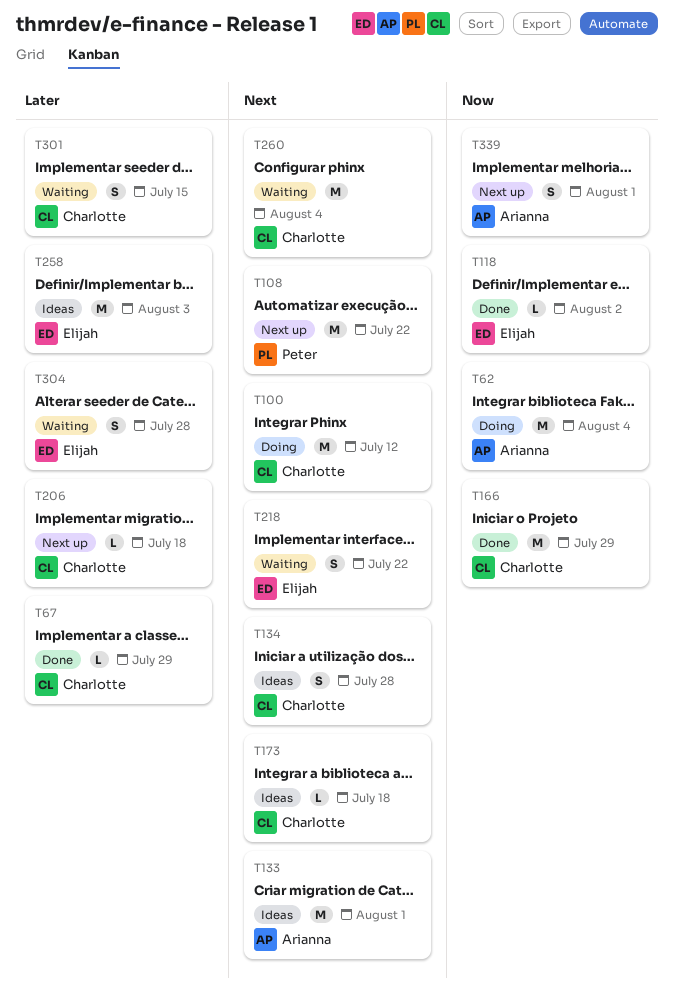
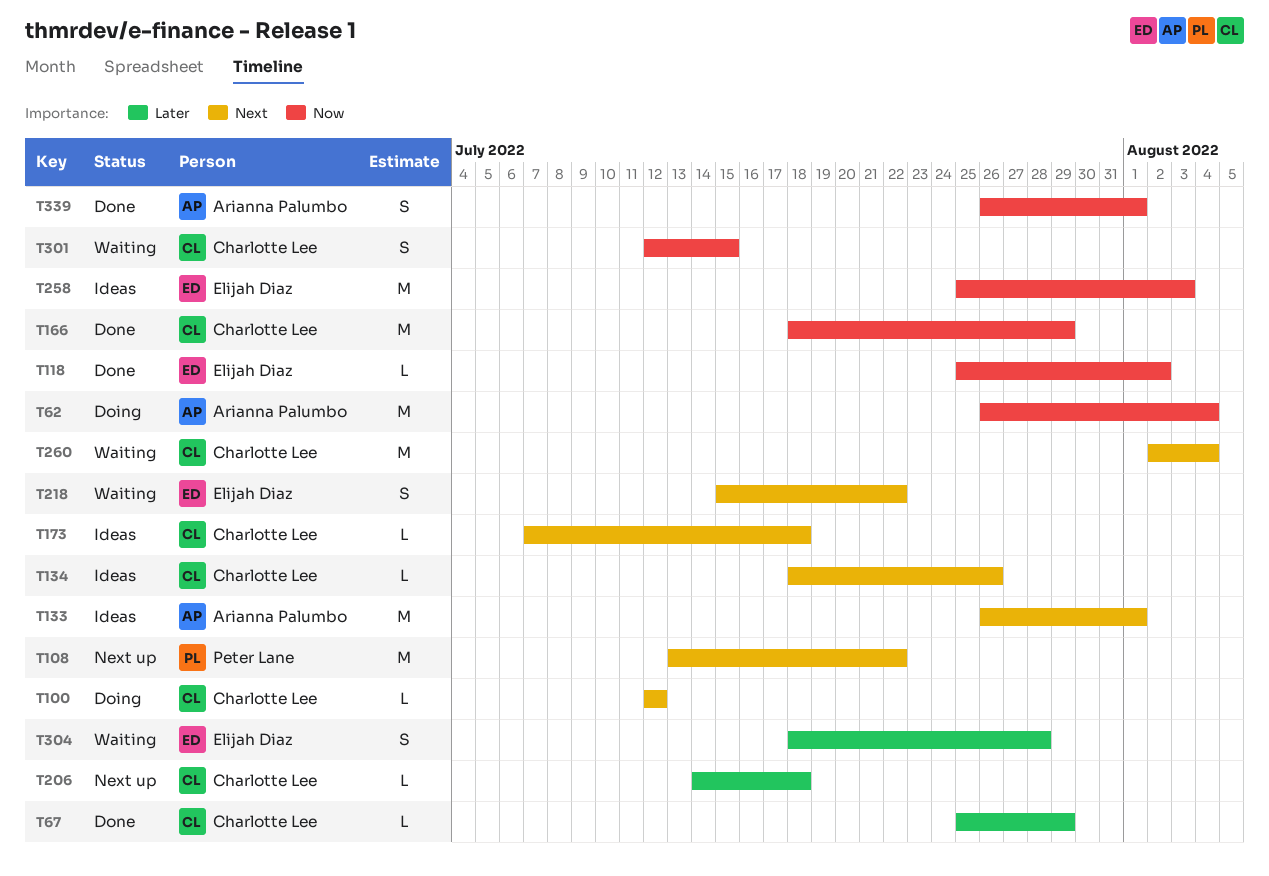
T100, estimate: M -> L
T134, estimate: S -> L
T134, due: Jul 28 -> Jul 26
T258, priority: Later -> Now
T301, priority: Later -> Now
T339, status: Next up -> Done

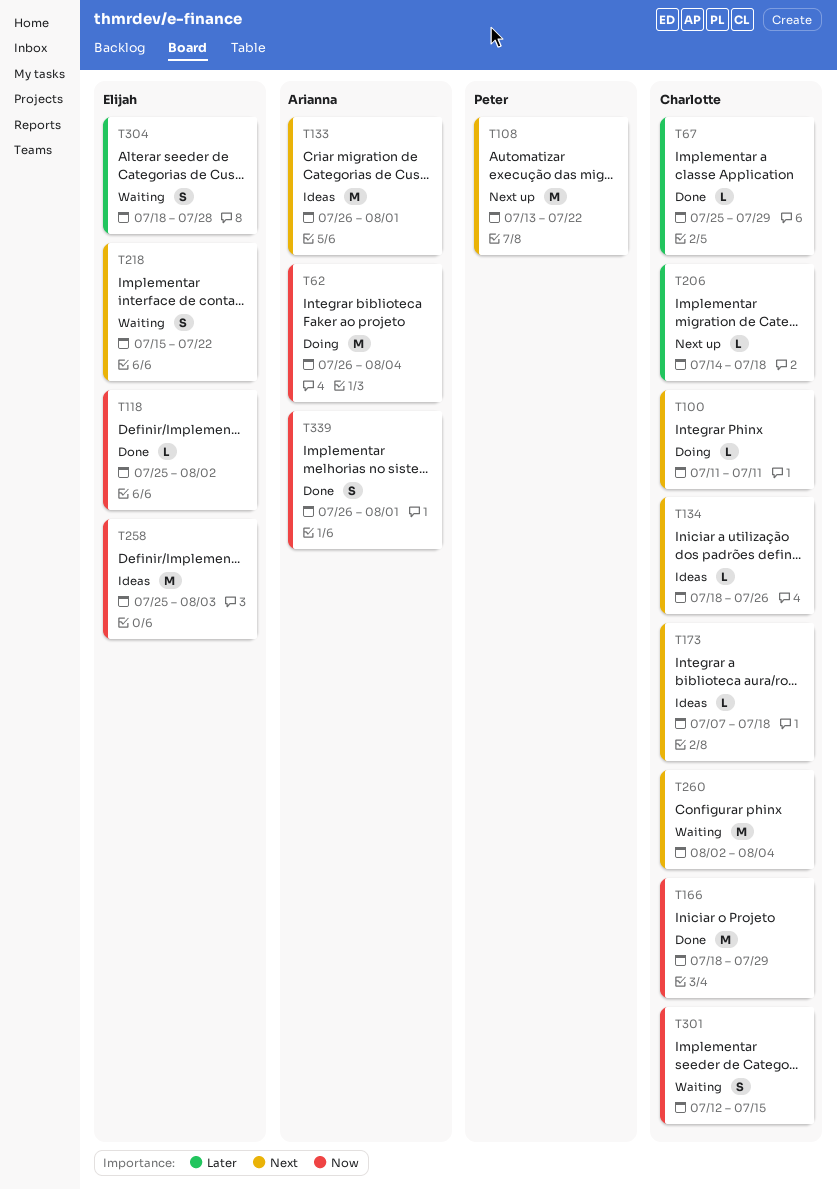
T100, start: Jul 12 -> Jul 11
T100, due: Jul 12 -> Jul 11

